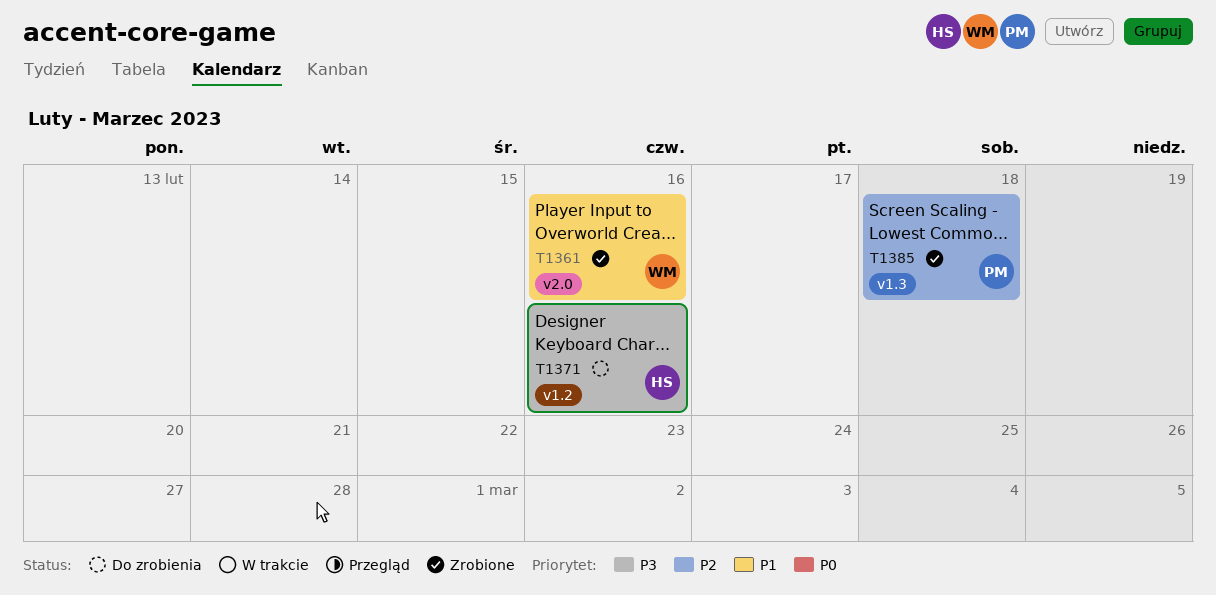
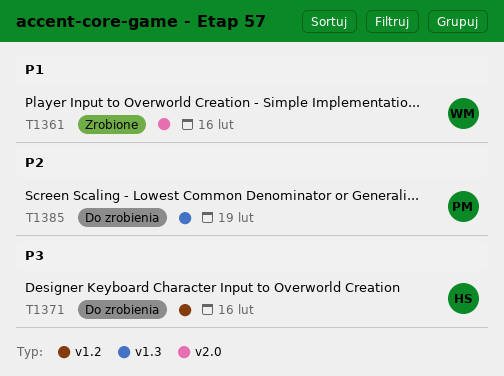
T1385, status: Zrobione -> Do zrobienia
T1385, due: Feb 18 -> Feb 19

